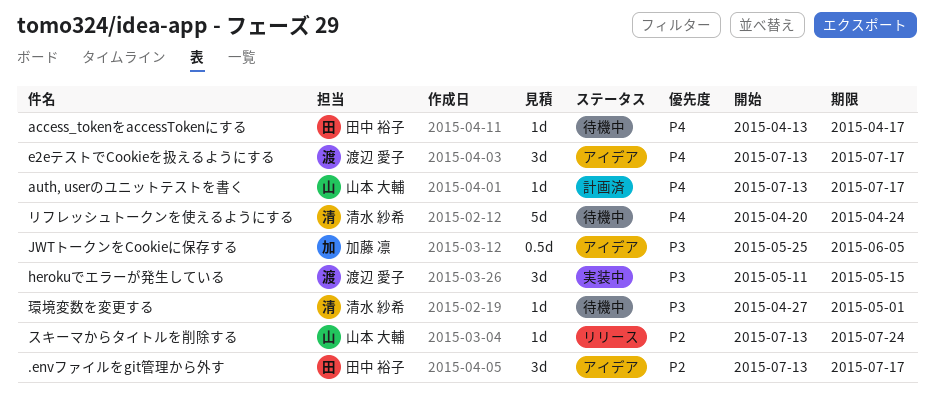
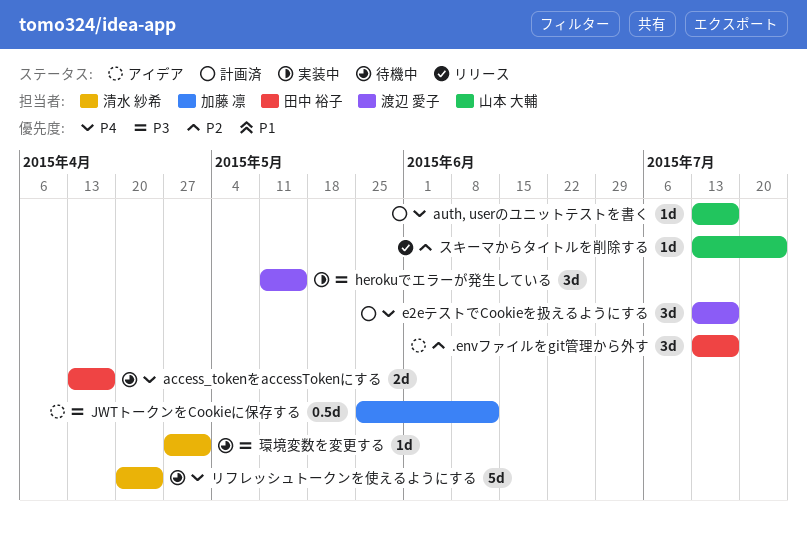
access_tokenをaccessTokenにする, estimate: 1d -> 2d
e2eテストでCookieを扱えるようにする, status: アイデア -> 計画済
JWTトークンをCookieに保存する, due: Jun 5 -> Jun 12

